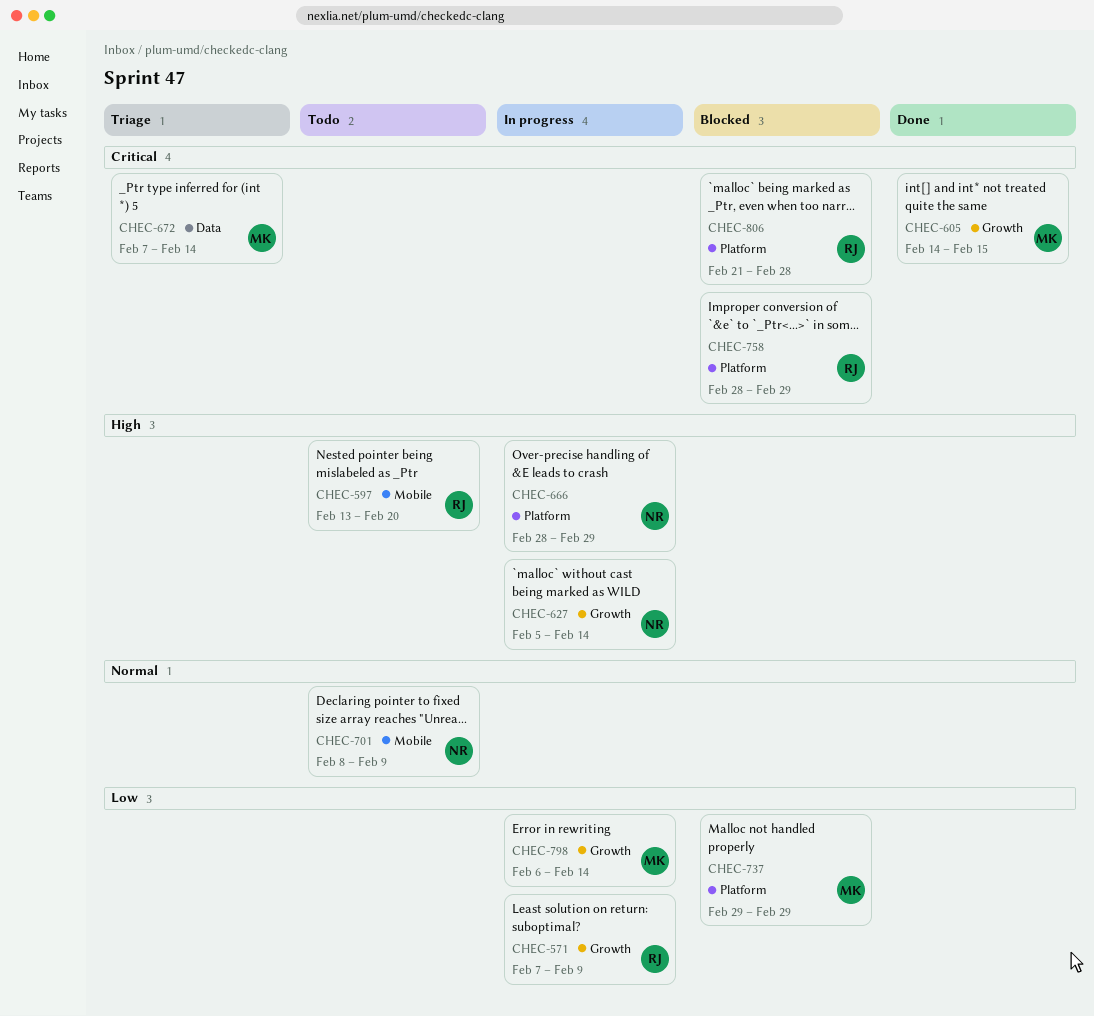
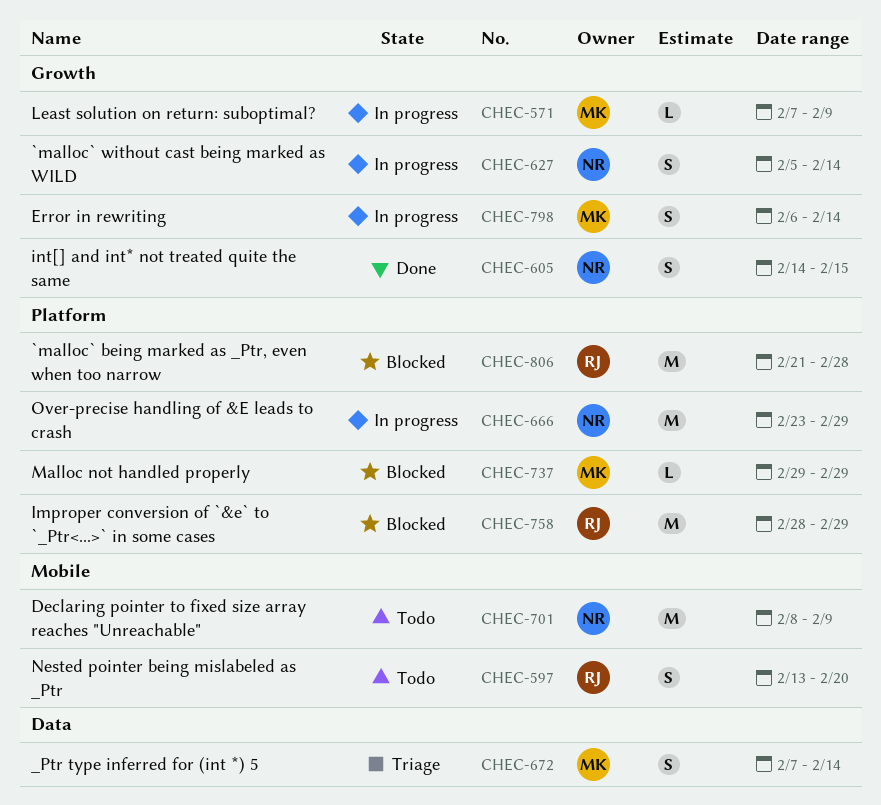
CHEC-571, owner: RJ -> MK
CHEC-605, owner: MK -> NR
CHEC-666, start: Feb 28 -> Feb 23

